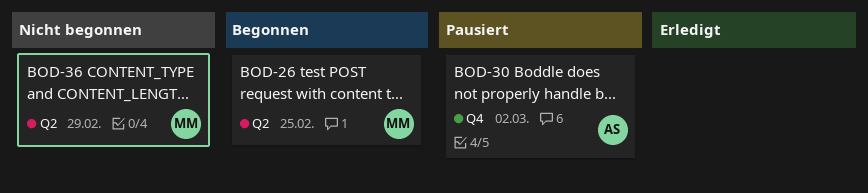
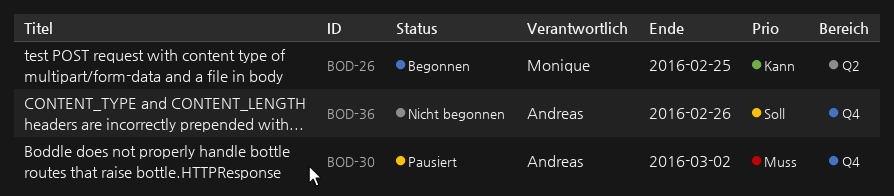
BOD-36, owner: Monique -> Andreas
BOD-36, label: Q2 -> Q4
BOD-36, due: Feb 29 -> Feb 26

